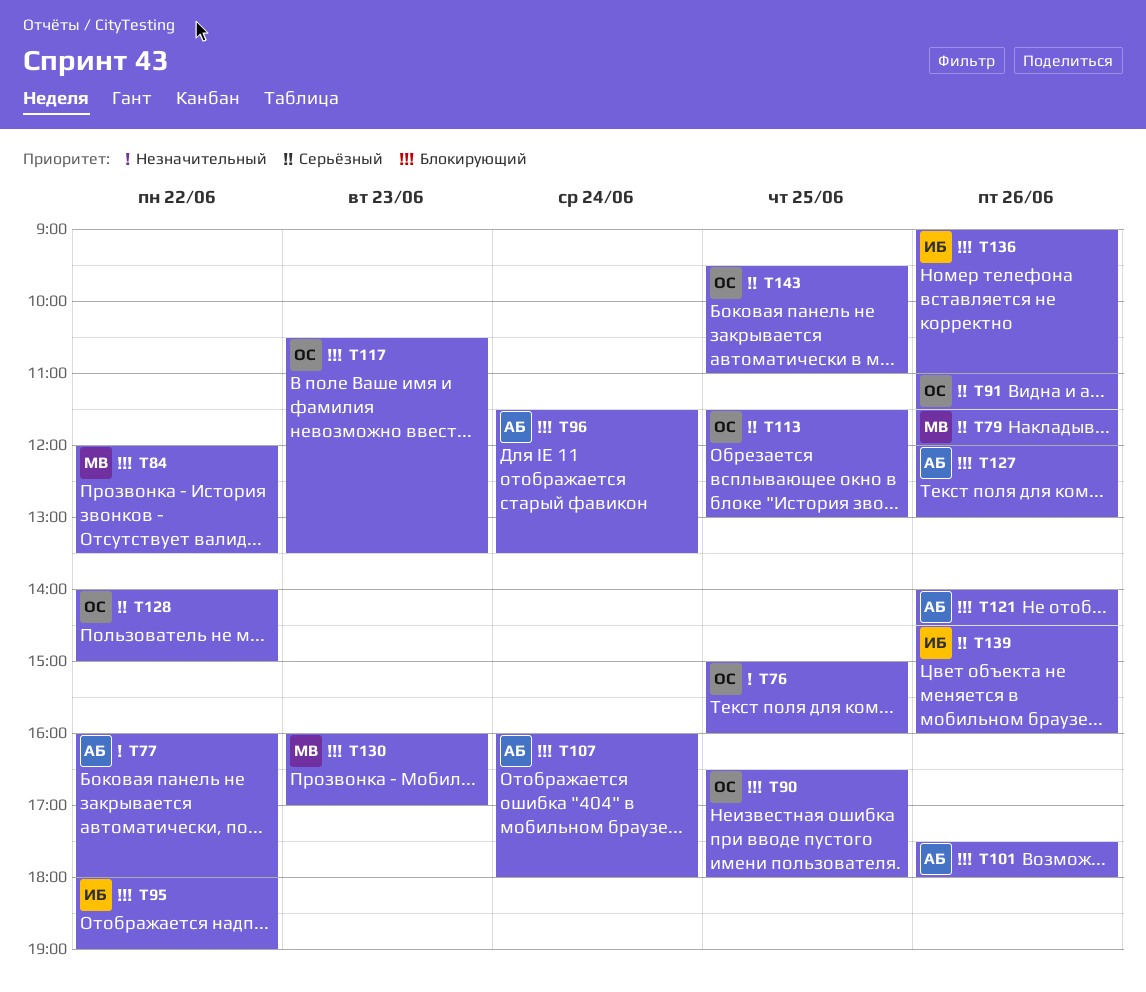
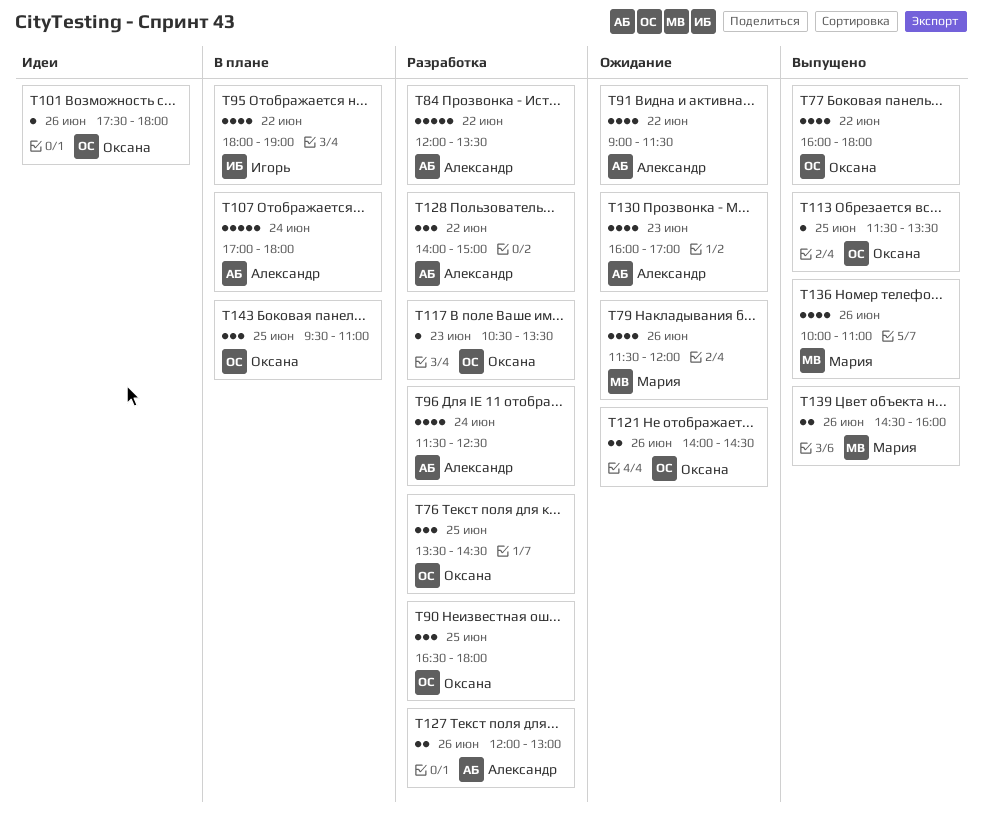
T76, begins: 15:00 -> 13:30
T76, ends: 16:00 -> 14:30
T77, owner: Александр -> Оксана
T84, owner: Мария -> Александр
T91, owner: Оксана -> Александр
T91, day: Jun 26 -> Jun 22
T91, begins: 11:00 -> 09:00
T96, ends: 13:30 -> 12:30
T101, owner: Александр -> Оксана
T107, begins: 16:00 -> 17:00
T113, ends: 13:00 -> 13:30
T121, owner: Александр -> Оксана
T128, owner: Оксана -> Александр
T130, owner: Мария -> Александр
T136, owner: Игорь -> Мария
T136, begins: 09:00 -> 10:00
T139, owner: Игорь -> Мария

